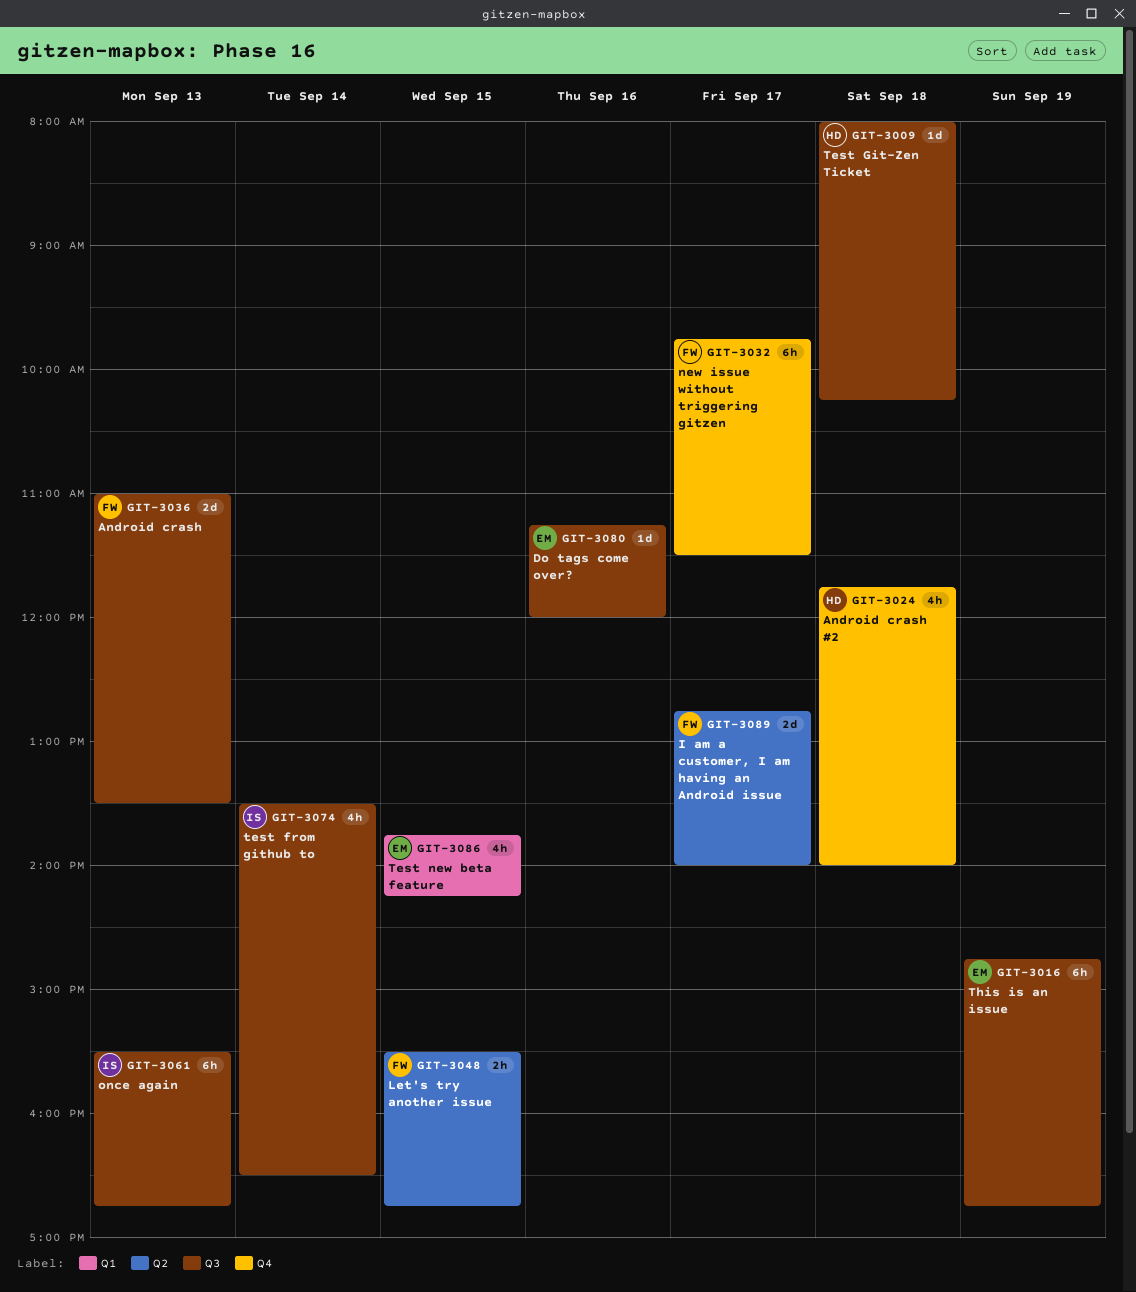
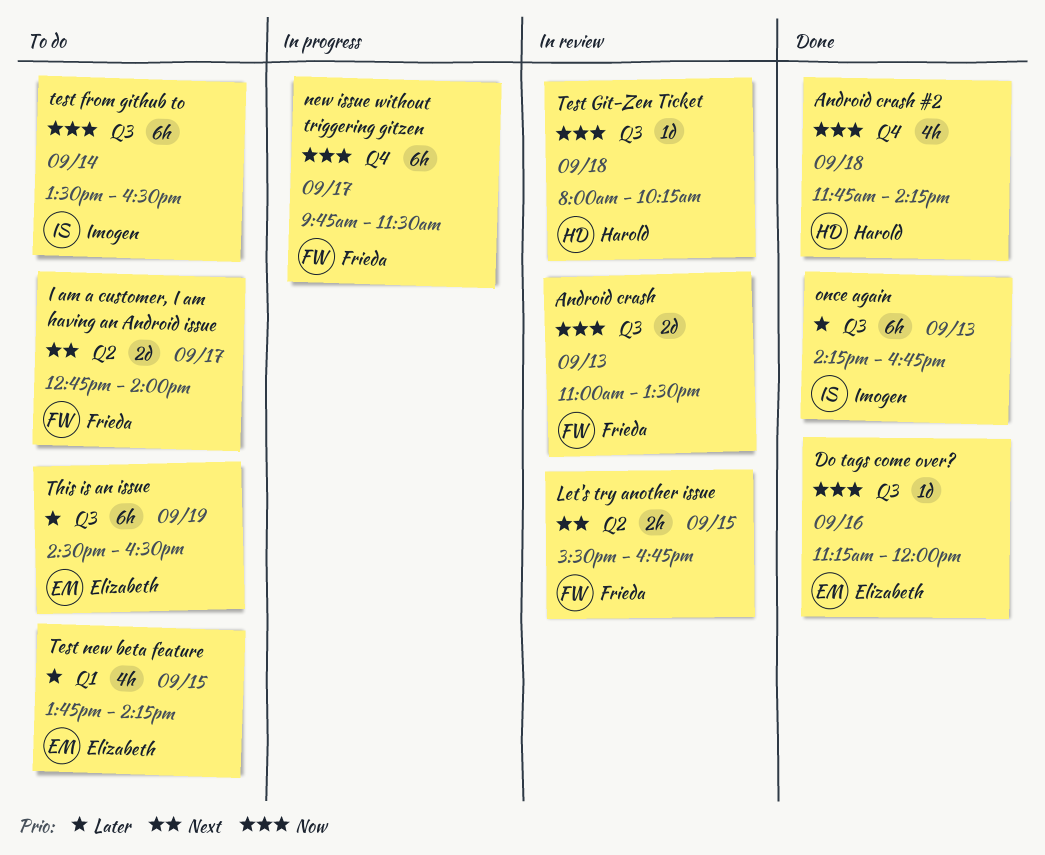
Android crash #2, ends: 14:00 -> 14:15
once again, begins: 15:30 -> 14:15
test from github to, estimate: 4h -> 6h
This is an issue, begins: 14:45 -> 14:30
This is an issue, ends: 16:45 -> 16:30

